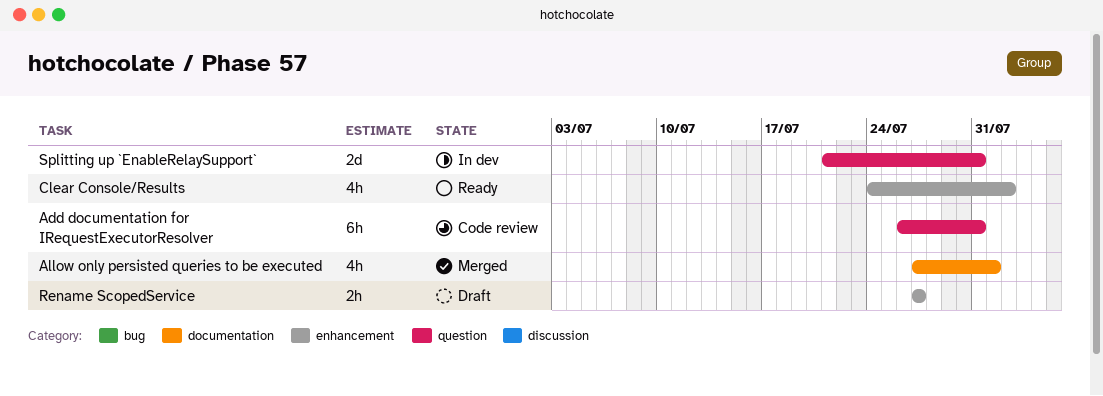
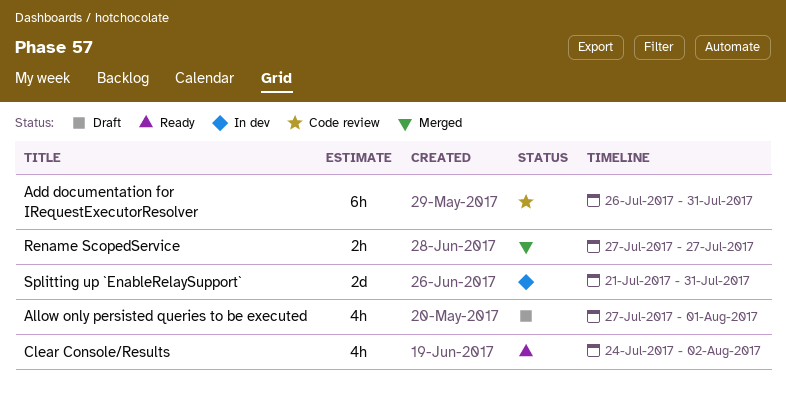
Allow only persisted queries to be executed, status: Merged -> Draft
Rename ScopedService, status: Draft -> Merged

